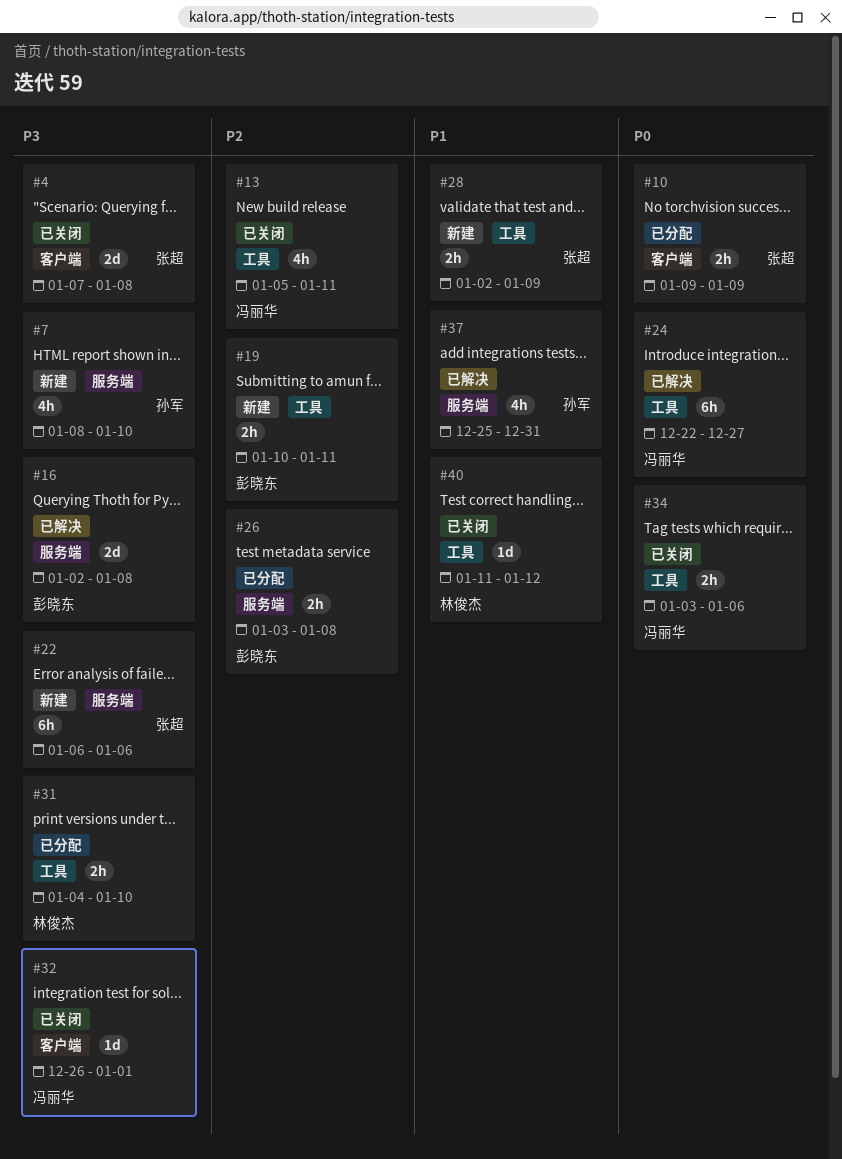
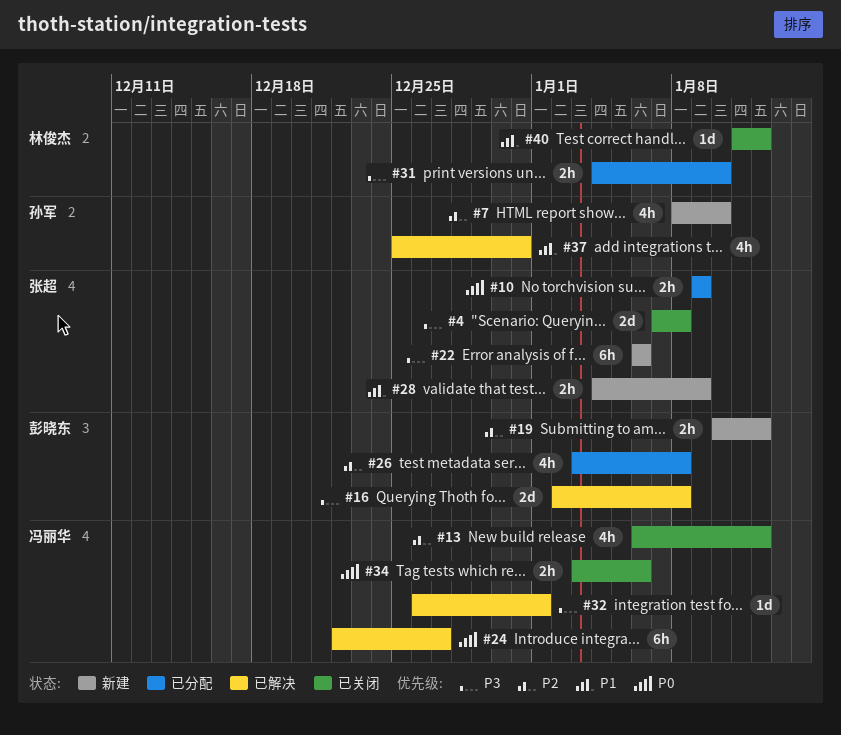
#7, priority: P3 -> P2
#13, start: Jan 5 -> Jan 6
#13, due: Jan 11 -> Jan 12
#19, due: Jan 11 -> Jan 12
#26, estimate: 2h -> 4h
#28, start: Jan 2 -> Jan 4
#32, status: 已关闭 -> 已解决

